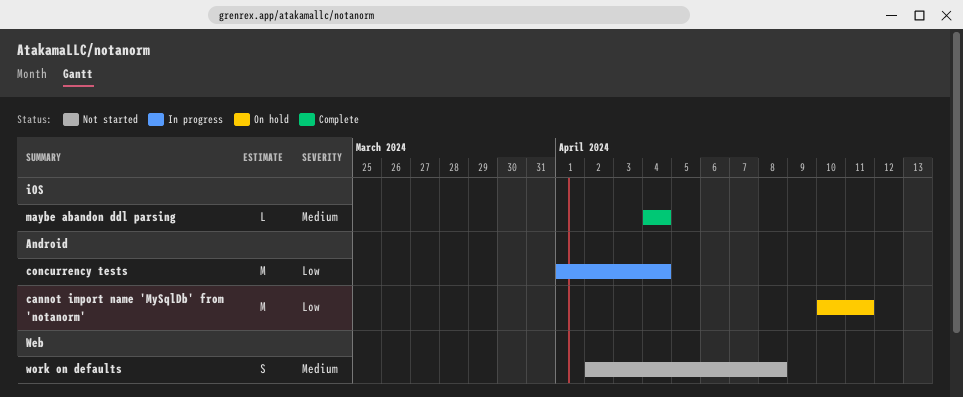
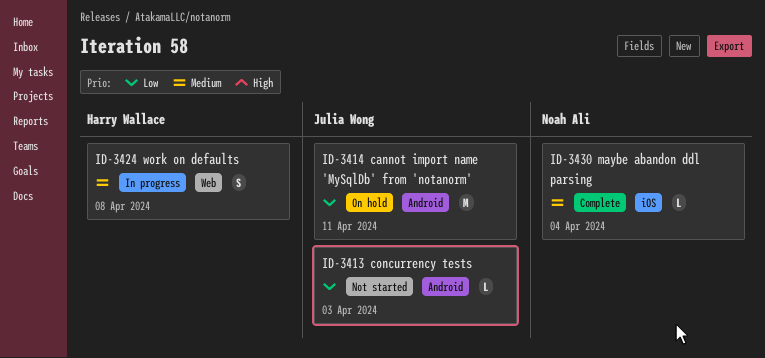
concurrency tests, status: In progress -> Not started
concurrency tests, estimate: M -> L
concurrency tests, due: Apr 4 -> Apr 3
work on defaults, status: Not started -> In progress

